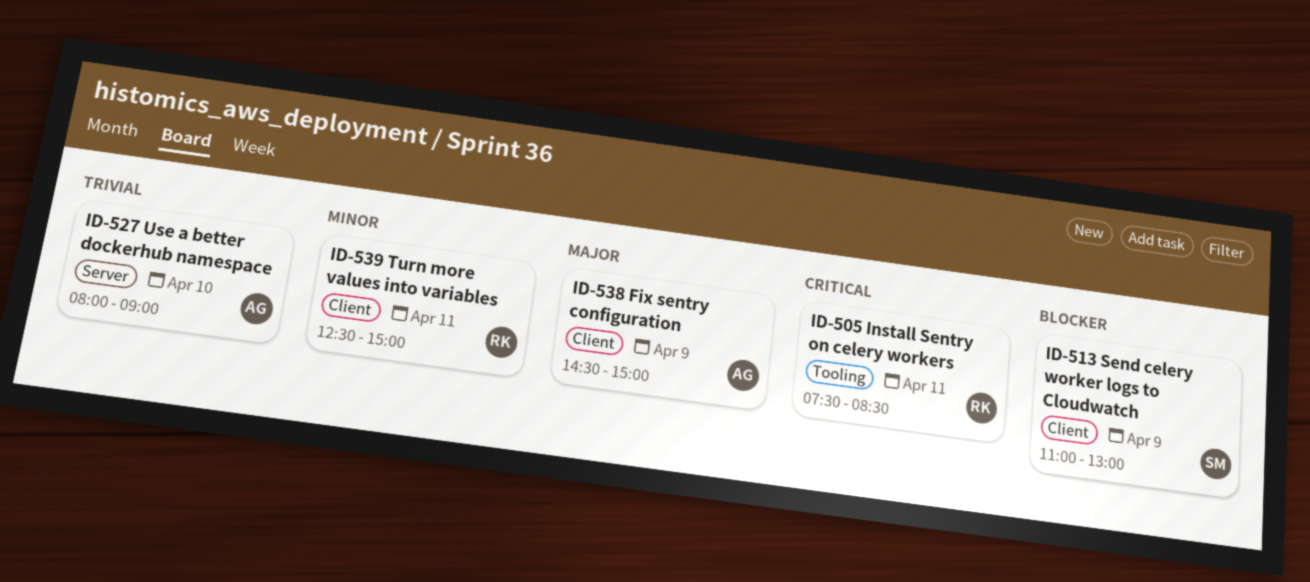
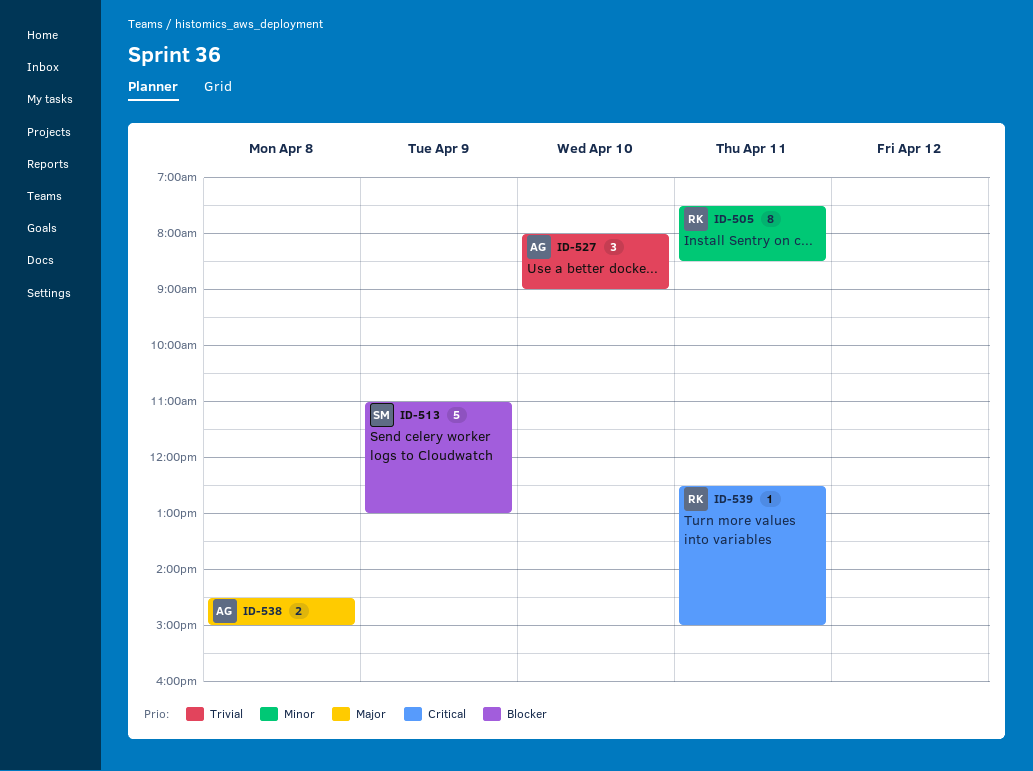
ID-505, priority: Critical -> Minor
ID-538, day: Apr 9 -> Apr 8
ID-539, priority: Minor -> Critical

